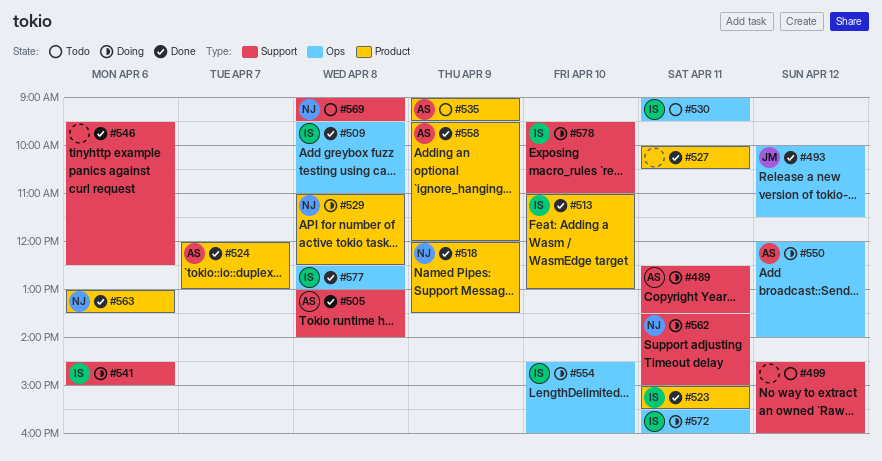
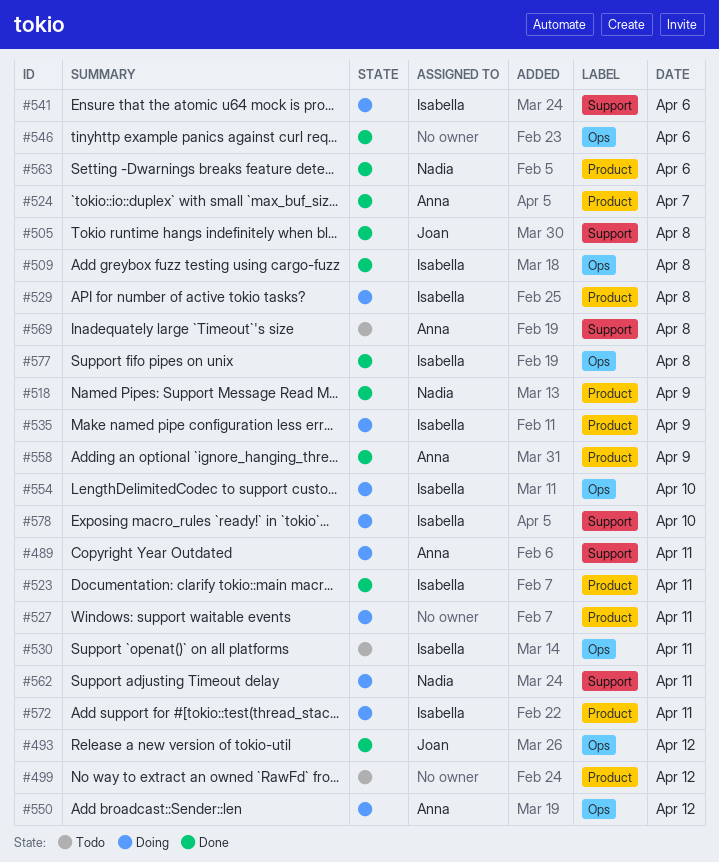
#499, label: Support -> Product
#505, owner: Anna -> Joan
#513: present -> none
#527, status: Done -> Doing
#529, owner: Nadia -> Isabella
#535, status: Todo -> Doing
#535, owner: Anna -> Isabella
#546, label: Support -> Ops
#569, owner: Nadia -> Anna
#572, label: Ops -> Product

